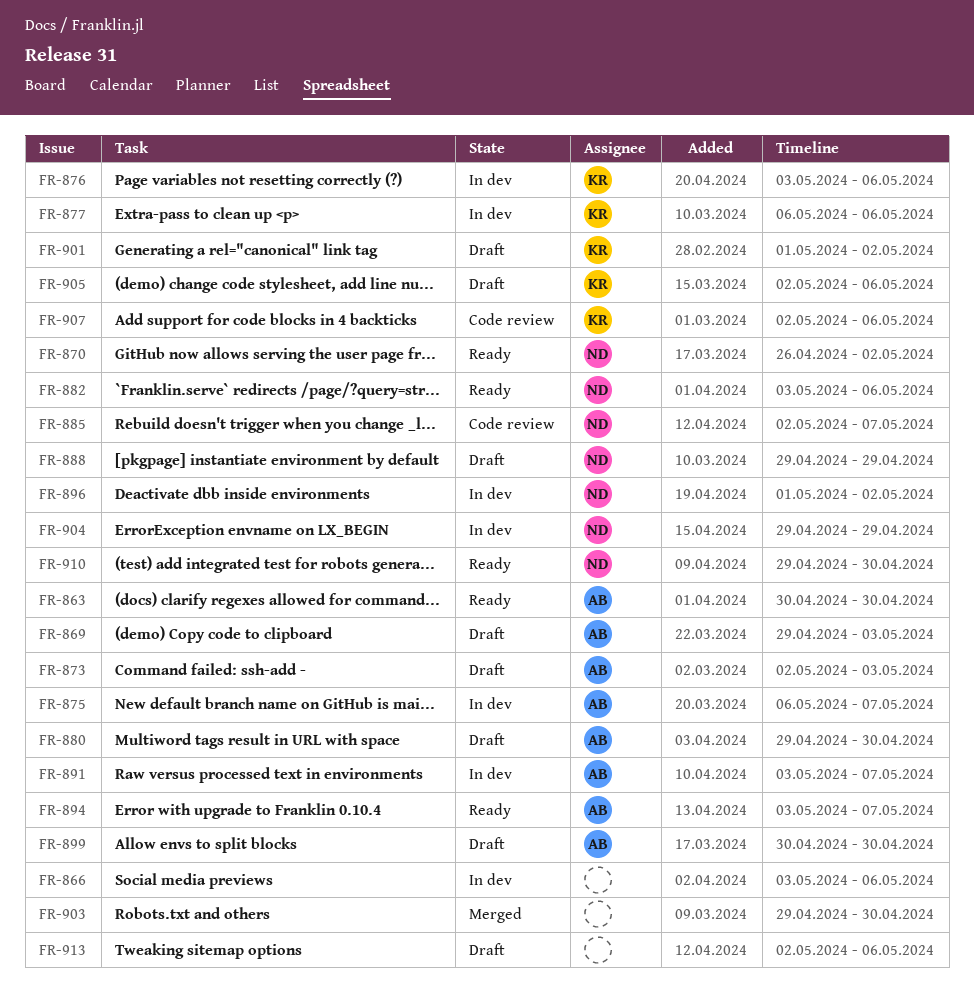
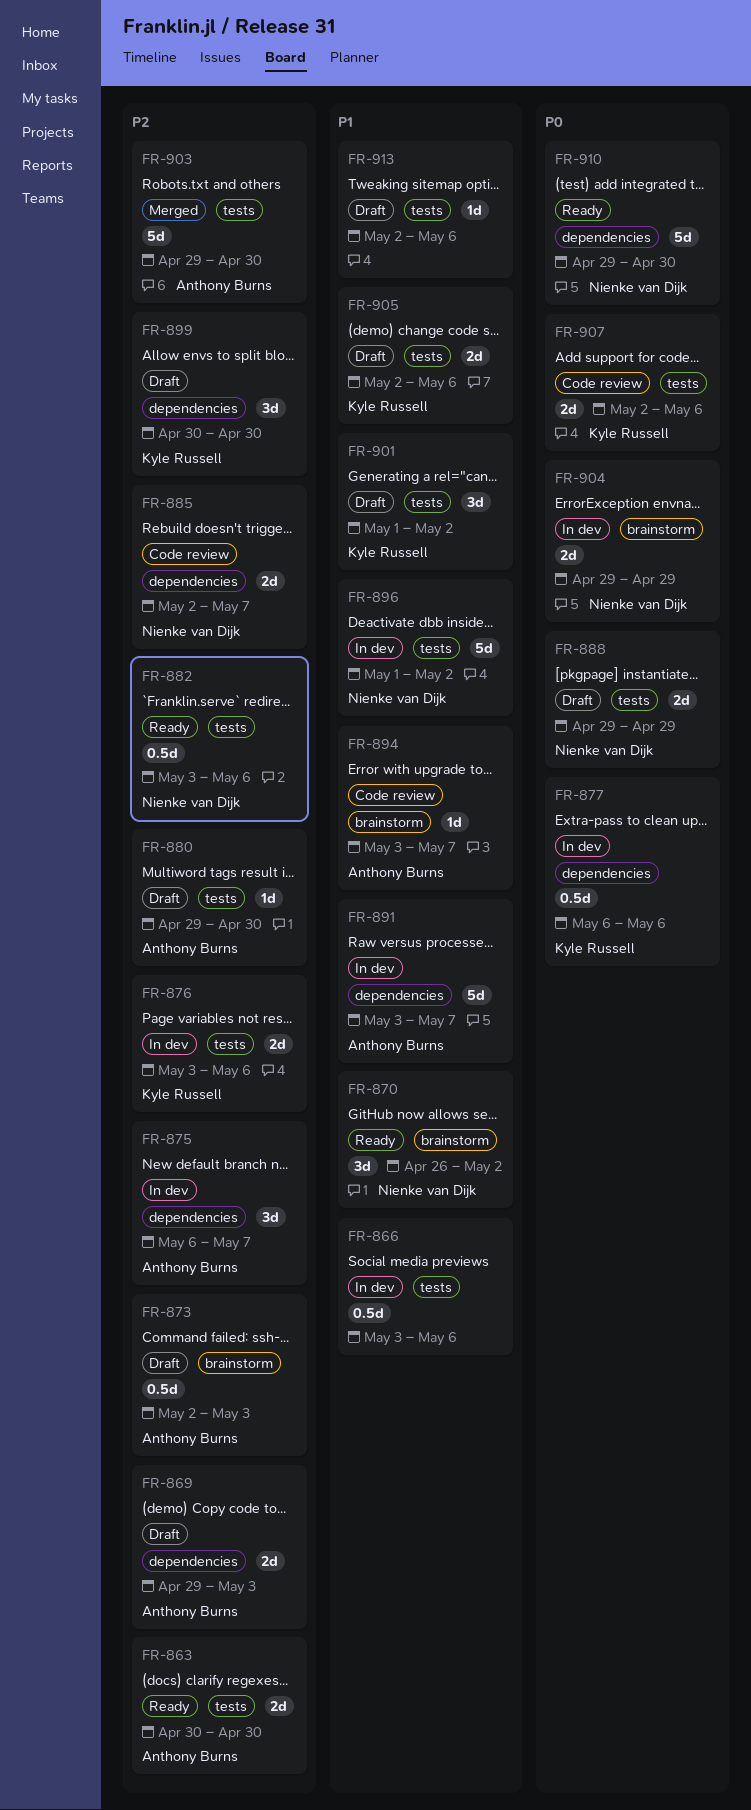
FR-894, status: Ready -> Code review
FR-899, owner: Anthony Burns -> Kyle Russell
FR-903, owner: none -> Anthony Burns

